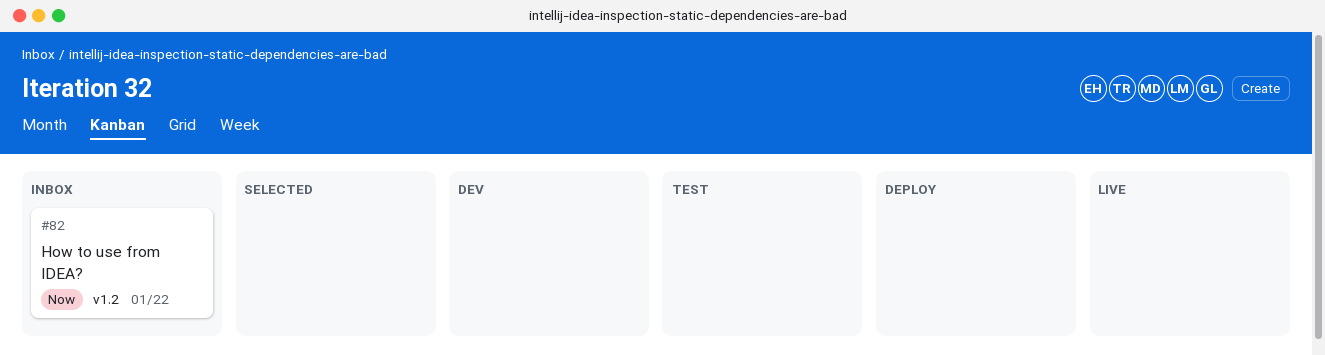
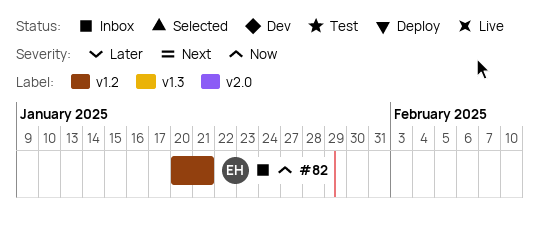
#82, due: Jan 22 -> Jan 21

